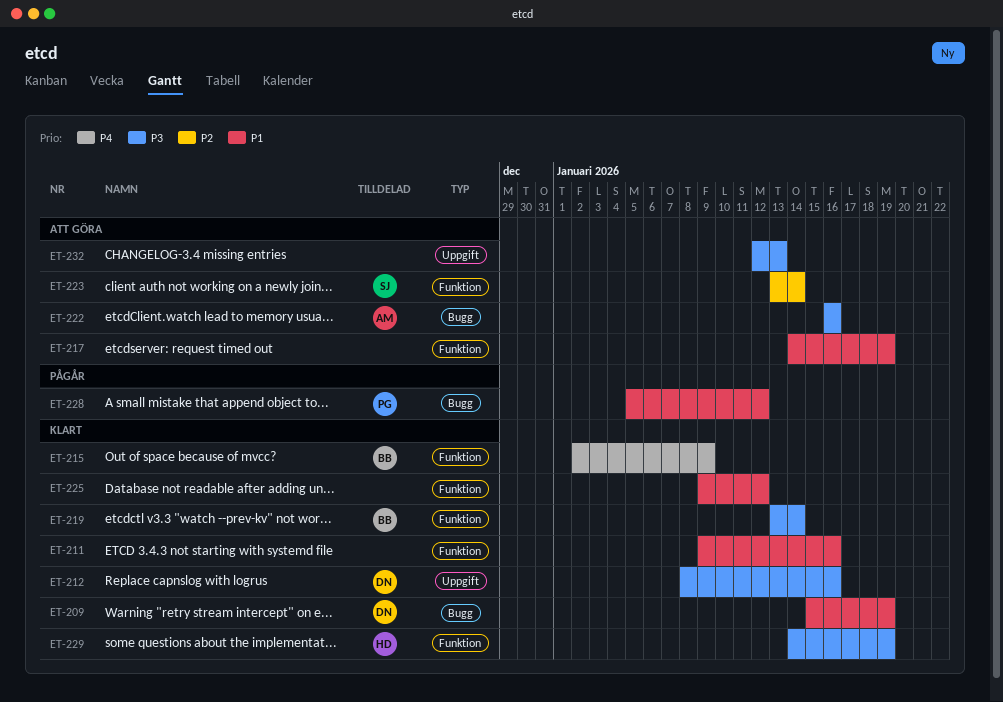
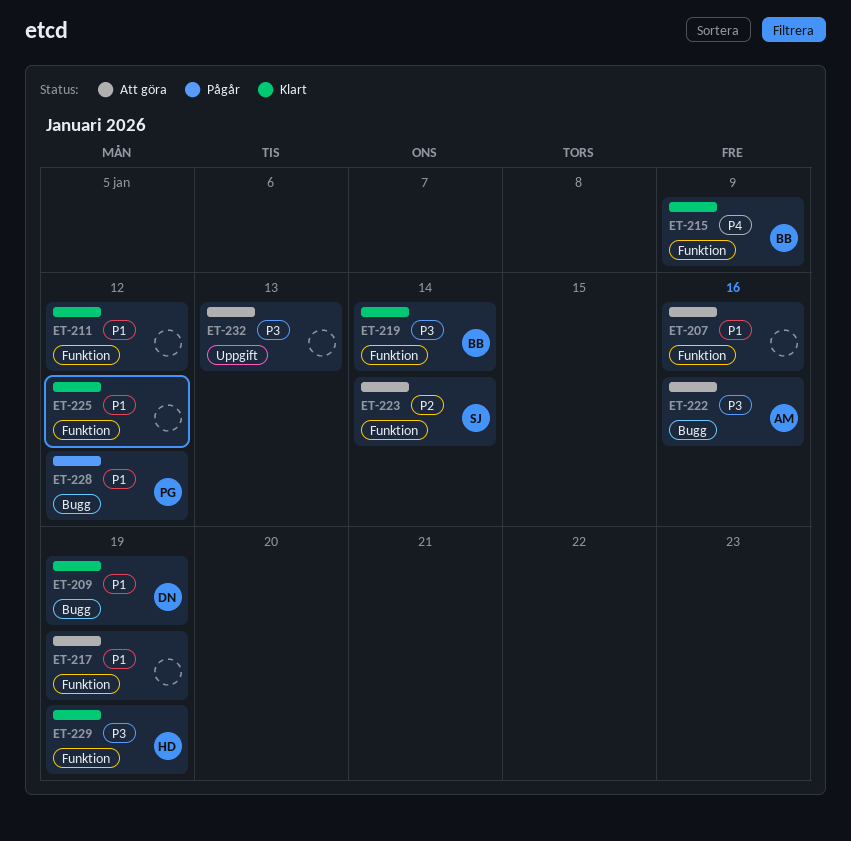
ET-207: none -> present
ET-211, due: Jan 16 -> Jan 12
ET-212: present -> none

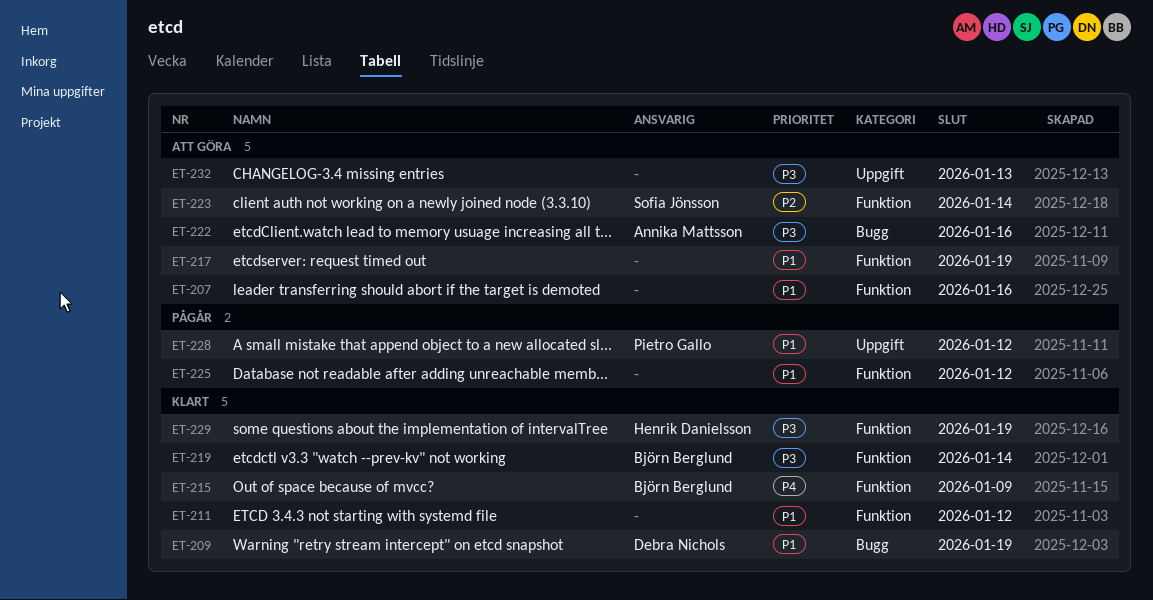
ET-225, status: Klart -> Pågår
ET-228, label: Bugg -> Uppgift

